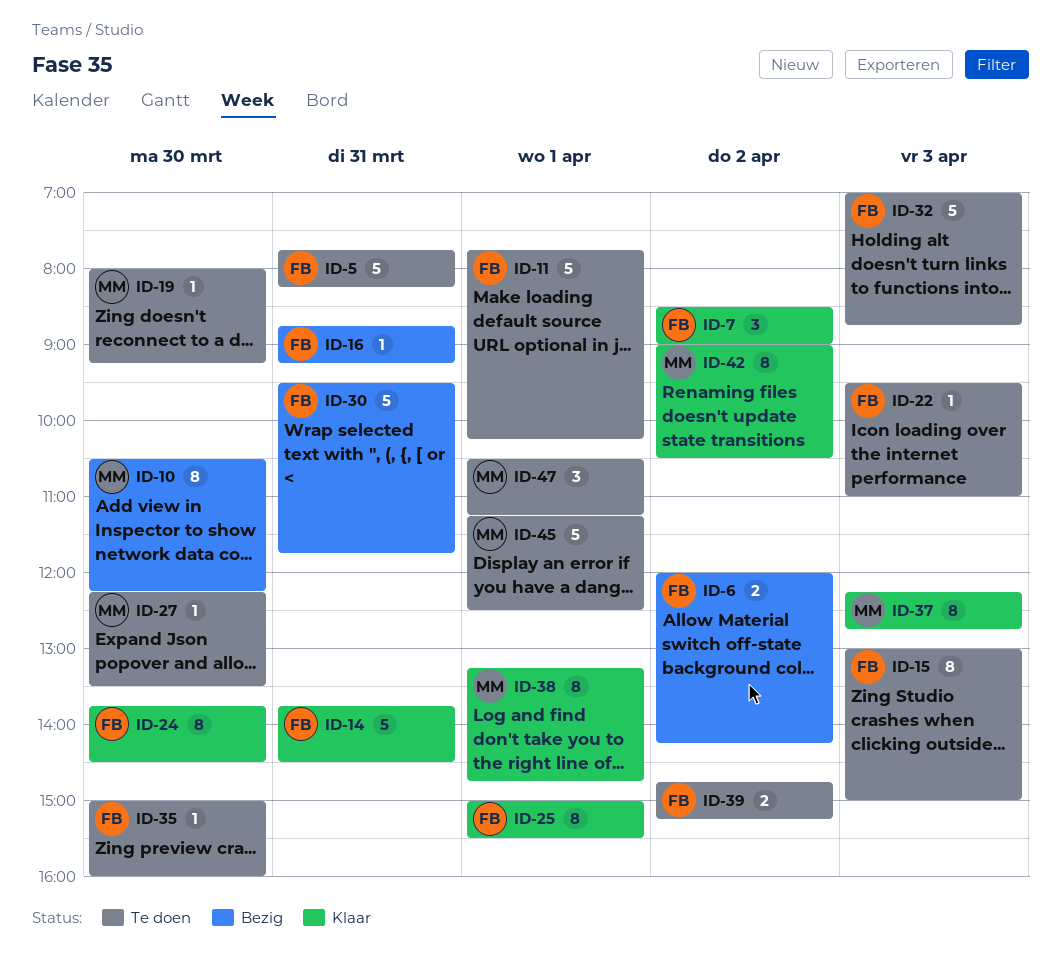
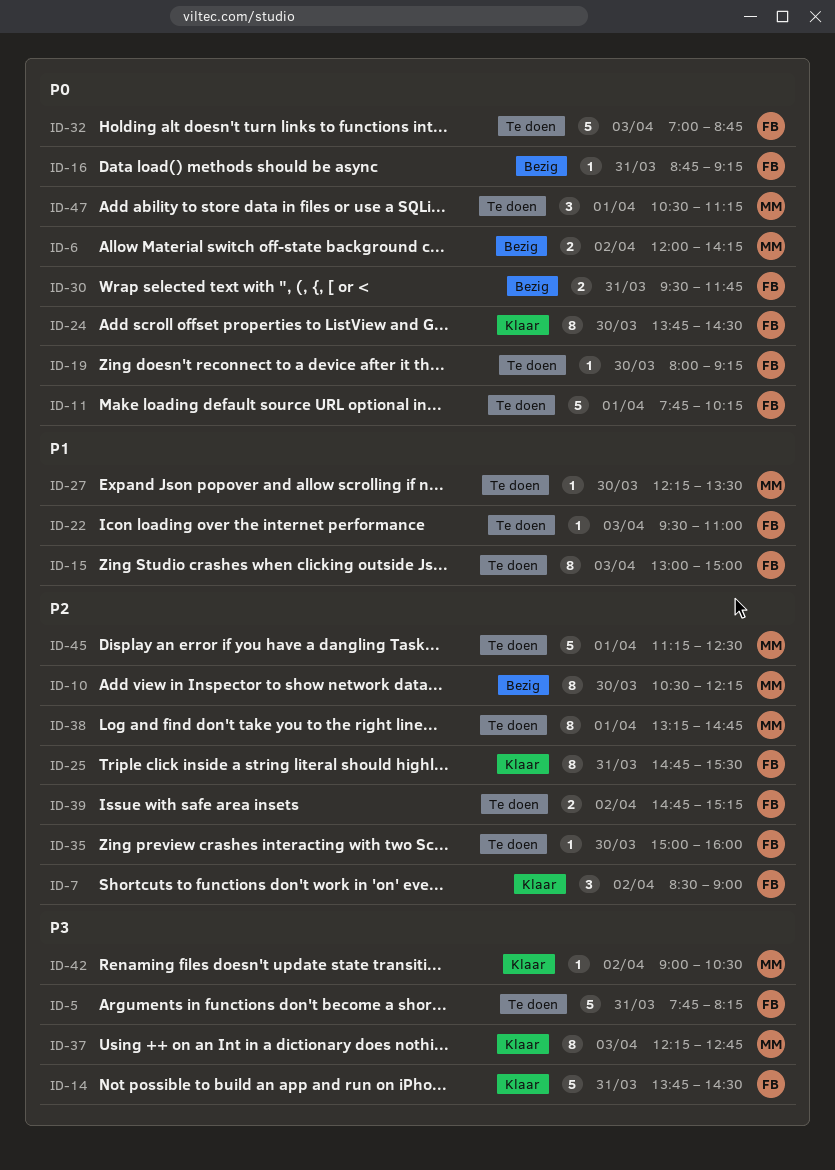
ID-6, owner: FB -> MM
ID-19, owner: MM -> FB
ID-25, day: Apr 1 -> Mar 31
ID-25, begins: 15:00 -> 14:45
ID-30, estimate: 5 -> 2
ID-38, status: Klaar -> Te doen
ID-42, estimate: 8 -> 1

